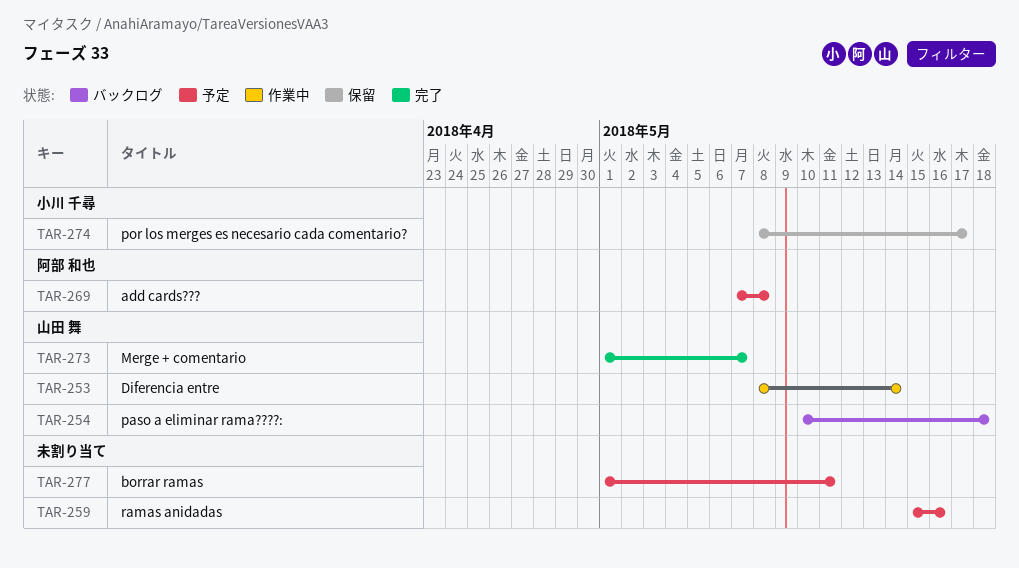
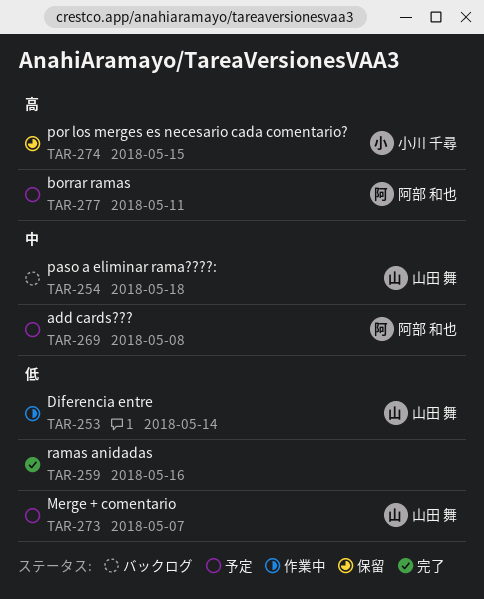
TAR-259, status: 予定 -> 完了
TAR-273, status: 完了 -> 予定
TAR-274, due: May 17 -> May 15
TAR-277, owner: none -> 阿部 和也

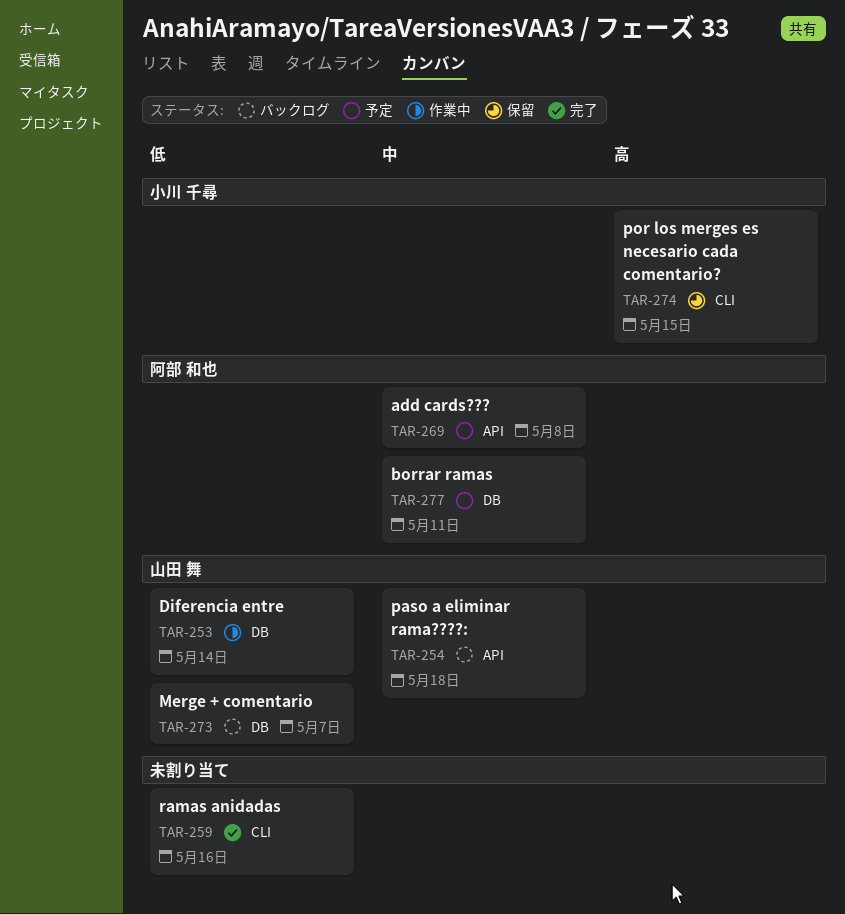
TAR-273, status: 予定 -> バックログ
TAR-277, priority: 高 -> 中

